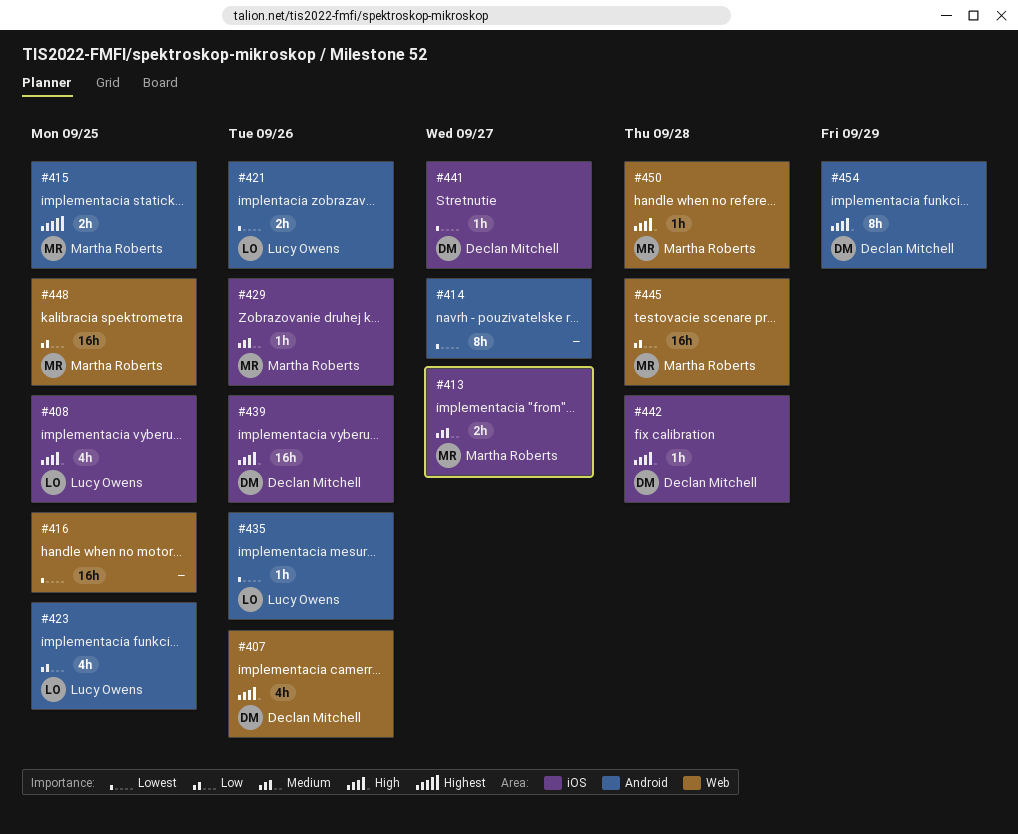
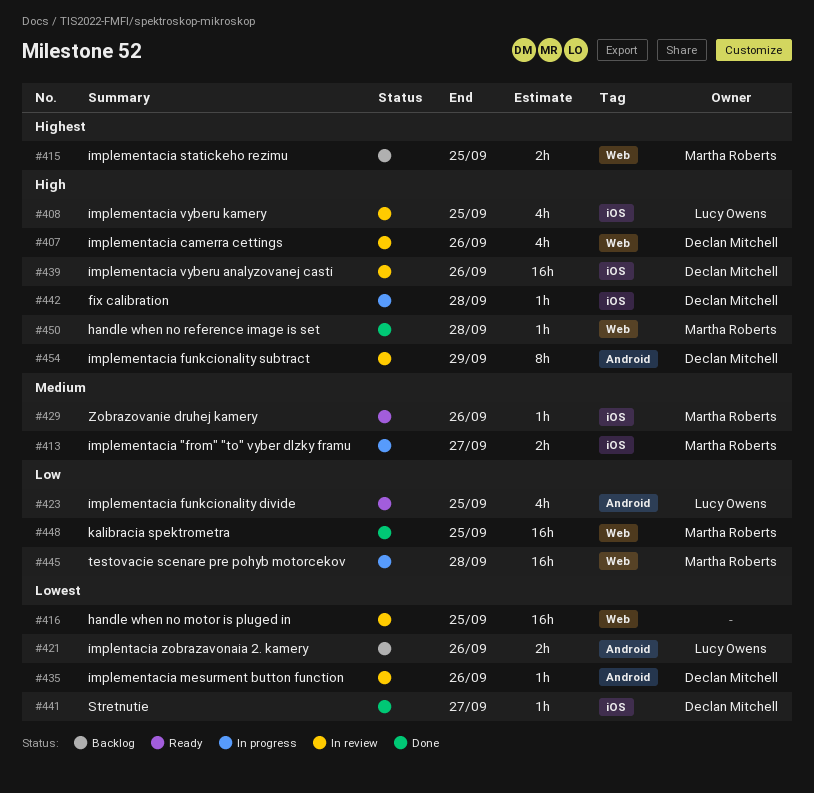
#414: present -> none
#415, label: Android -> Web
#435, owner: Lucy Owens -> Declan Mitchell

